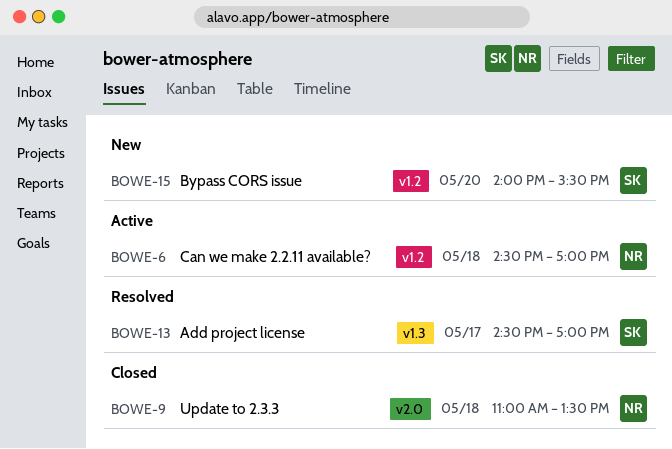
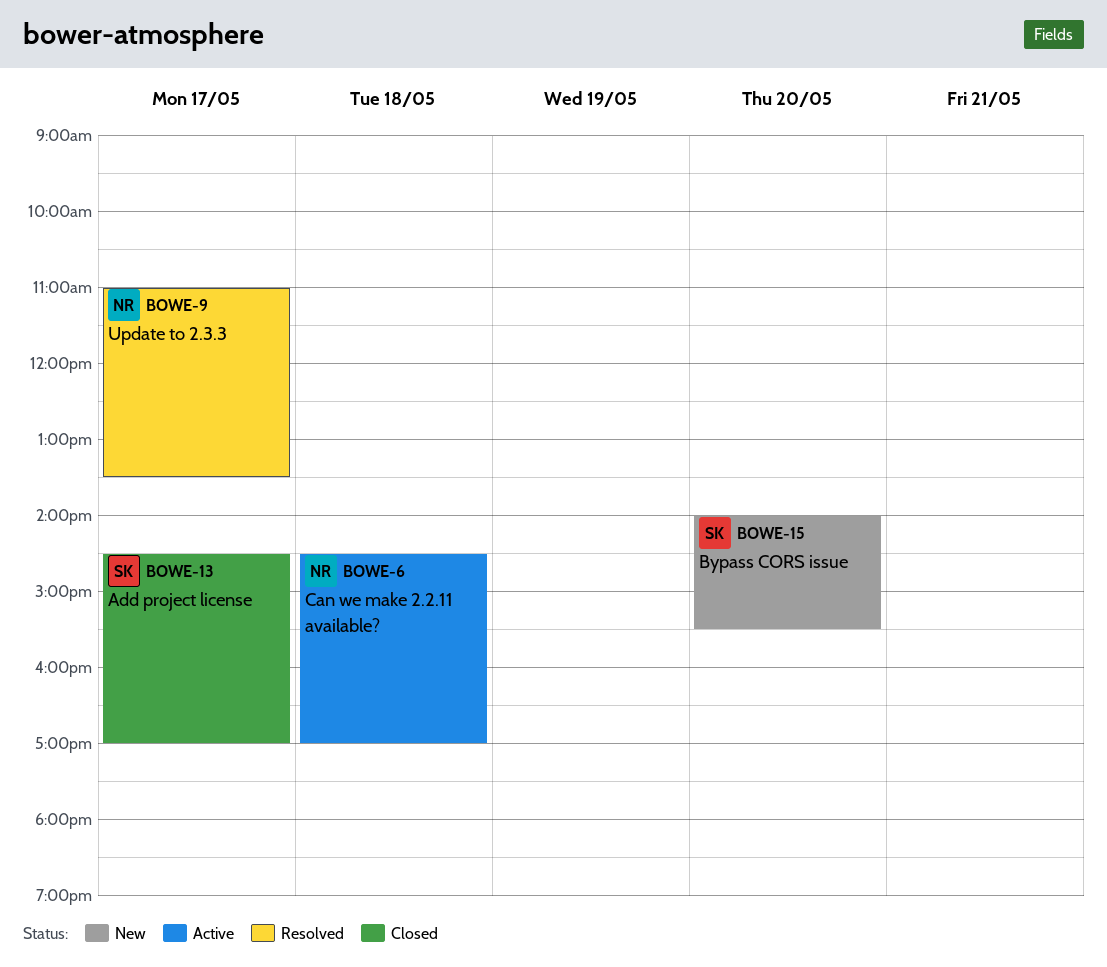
BOWE-9, status: Closed -> Resolved
BOWE-9, day: May 18 -> May 17
BOWE-13, status: Resolved -> Closed

